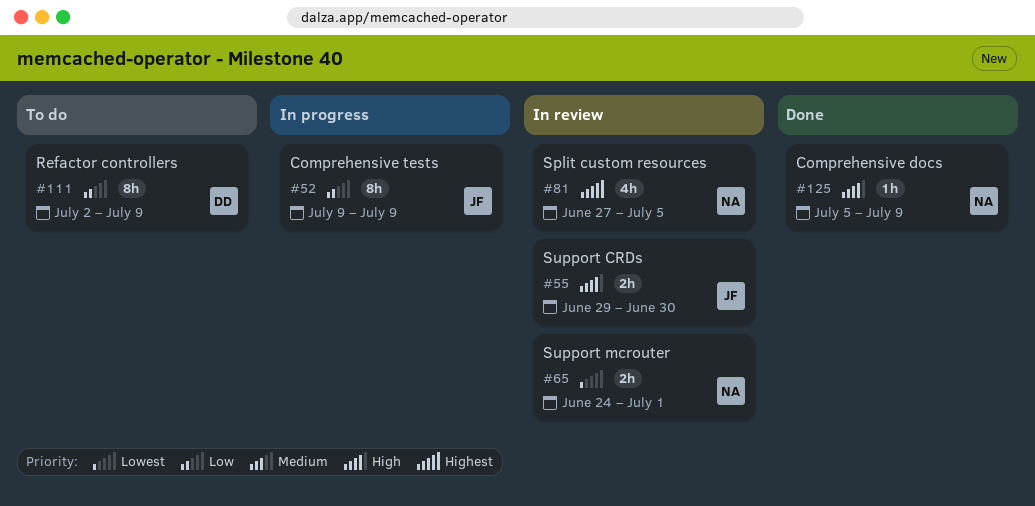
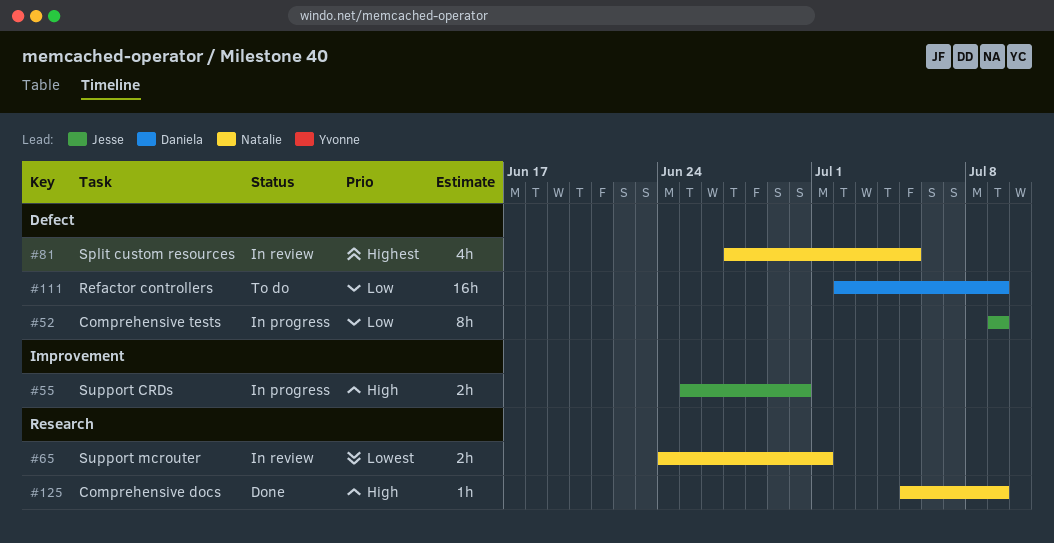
#55, status: In review -> In progress
#55, start: Jun 29 -> Jun 25
#111, estimate: 8h -> 16h

